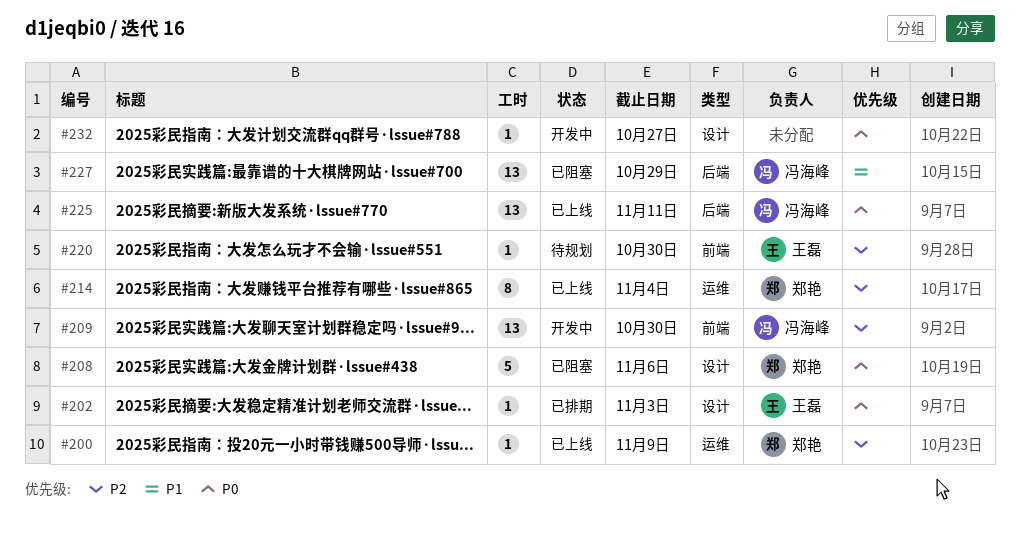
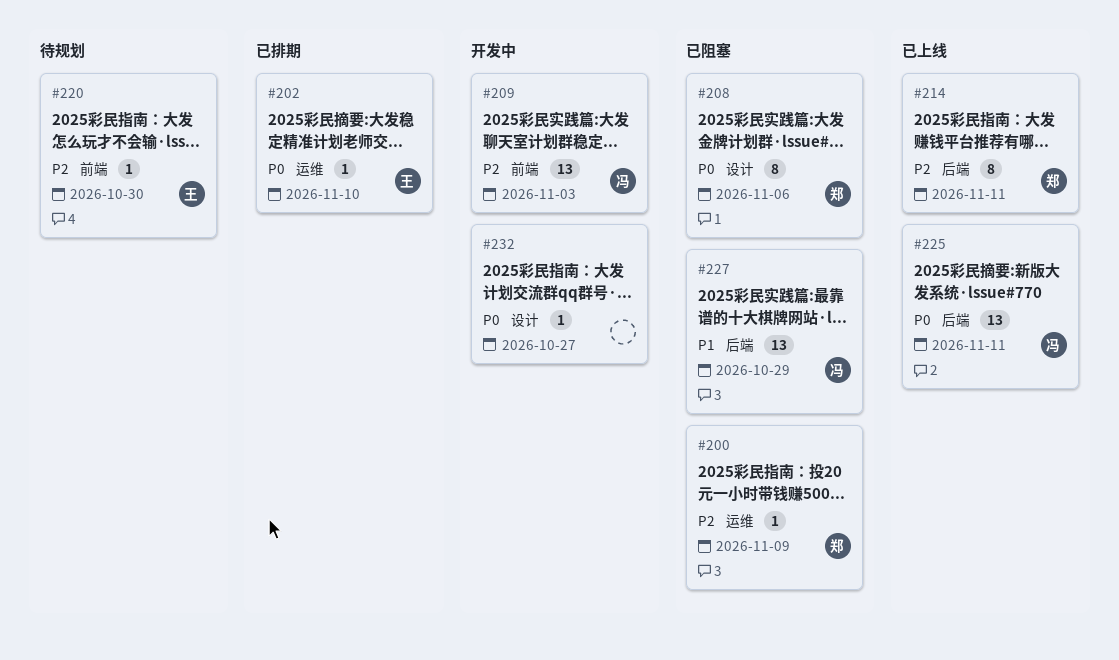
#200, status: 已上线 -> 已阻塞
#202, label: 设计 -> 运维
#202, due: Nov 3 -> Nov 10
#208, estimate: 5 -> 8
#209, due: Oct 30 -> Nov 3
#214, label: 运维 -> 后端
#214, due: Nov 4 -> Nov 11

